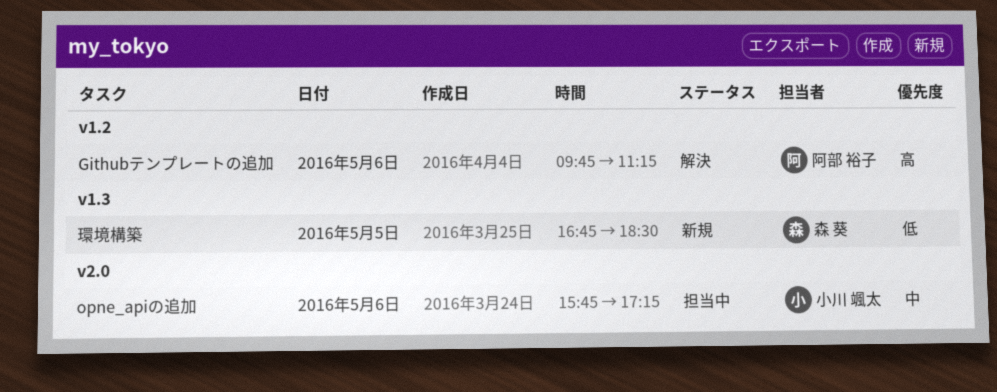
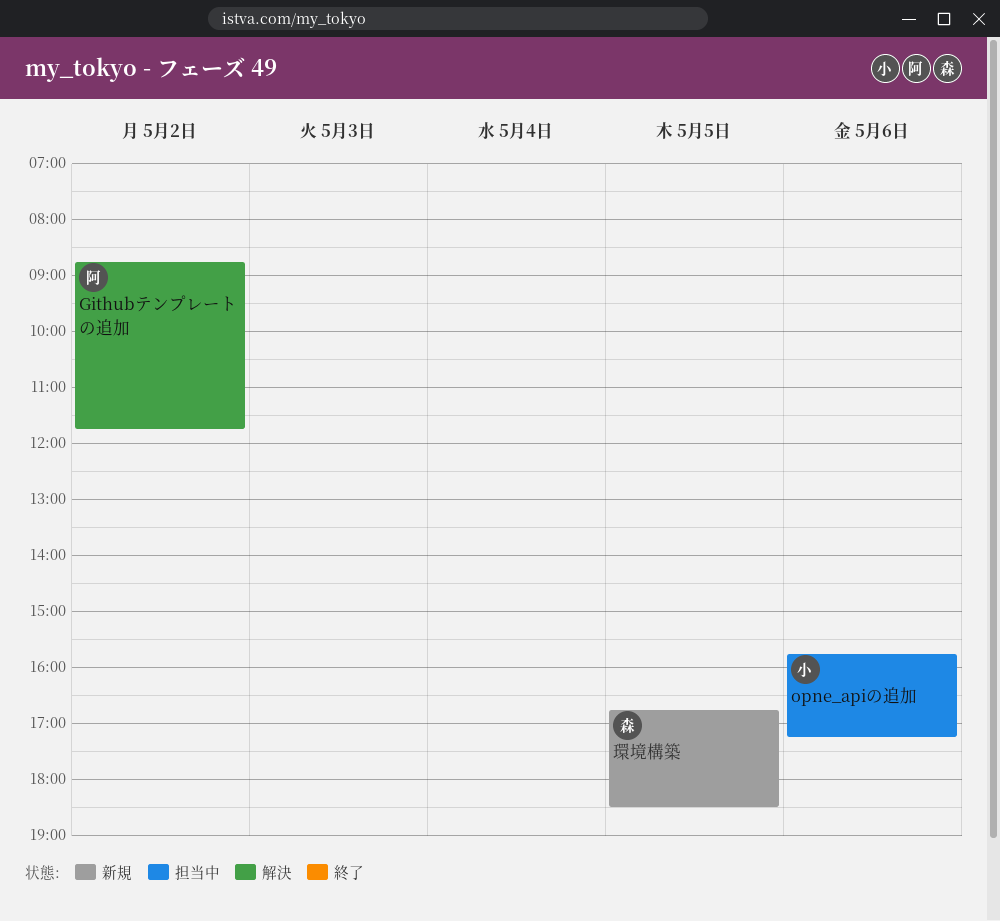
Githubテンプレートの追加, day: May 6 -> May 2
Githubテンプレートの追加, begins: 09:45 -> 08:45
Githubテンプレートの追加, ends: 11:15 -> 11:45

